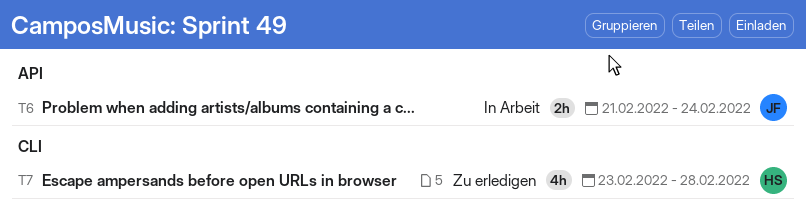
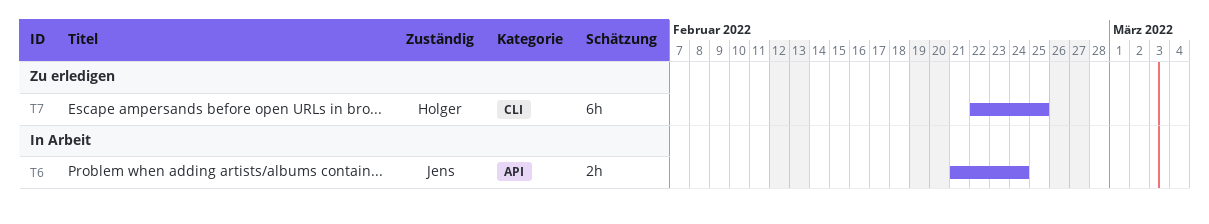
T7, estimate: 4h -> 6h
T7, start: Feb 23 -> Feb 22
T7, due: Feb 28 -> Feb 25

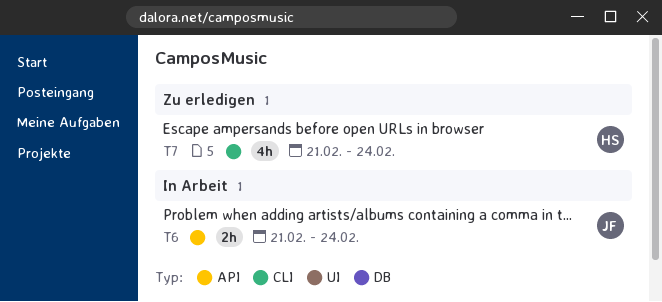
T7, estimate: 6h -> 4h
T7, start: Feb 22 -> Feb 21
T7, due: Feb 25 -> Feb 24

